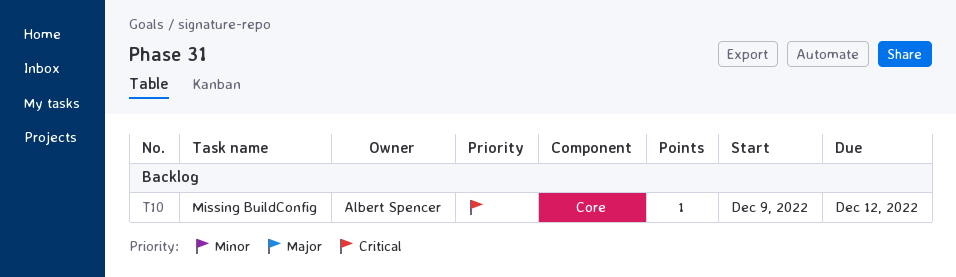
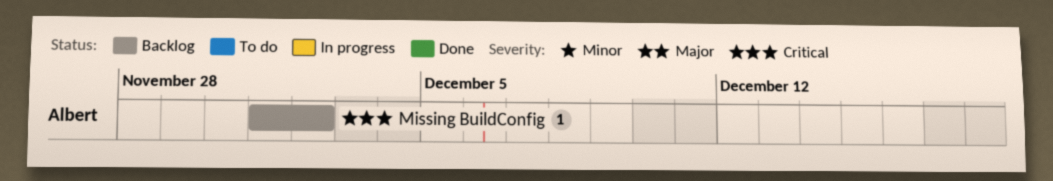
Missing BuildConfig, start: Dec 9 -> Dec 1
Missing BuildConfig, due: Dec 12 -> Dec 2

